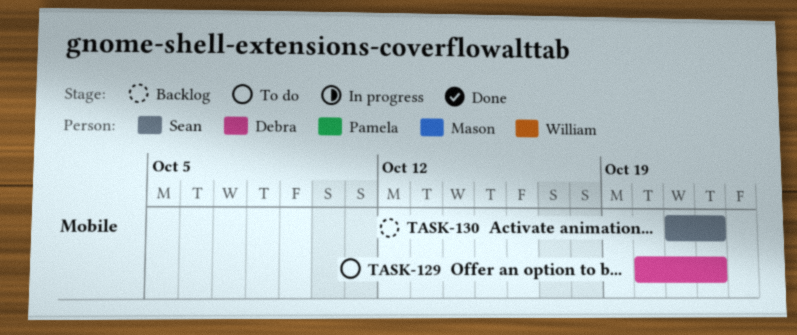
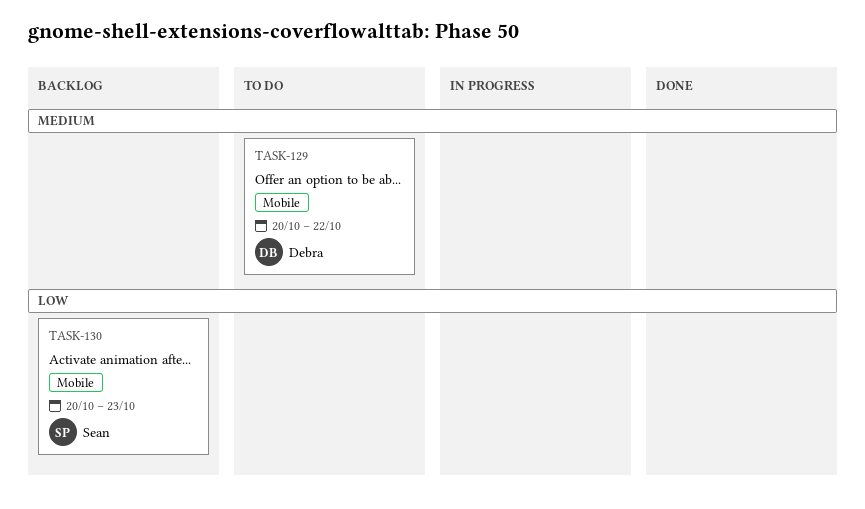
TASK-130, start: Oct 21 -> Oct 20
TASK-130, due: Oct 22 -> Oct 23

